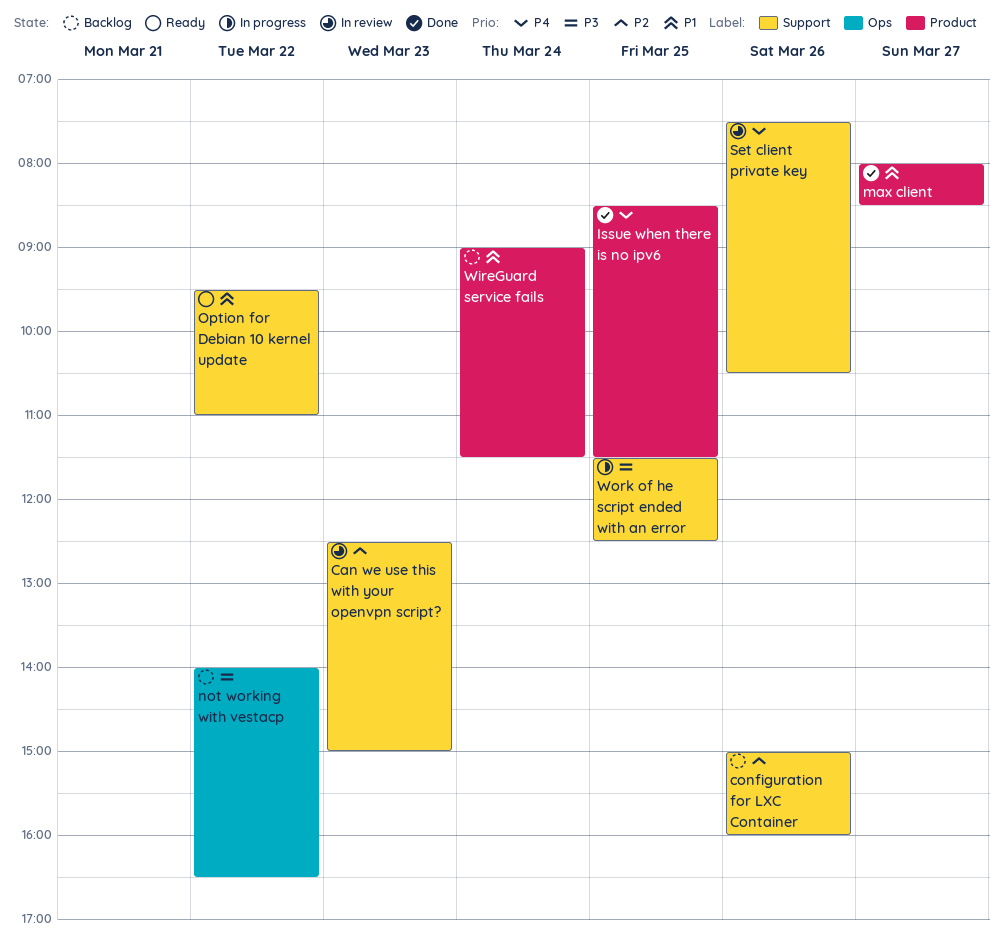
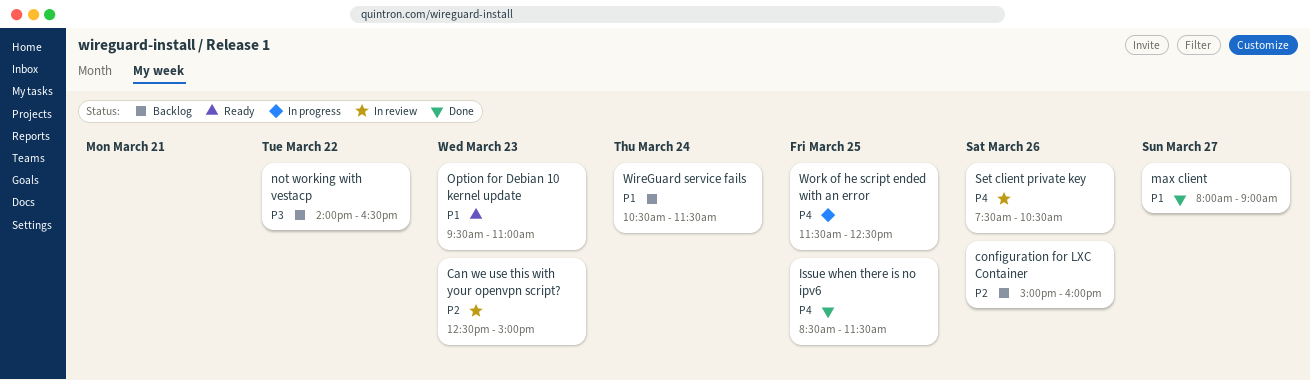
max client, ends: 08:30 -> 09:00
Option for Debian 10 kernel update, day: Mar 22 -> Mar 23
WireGuard service fails, begins: 09:00 -> 10:30
Work of he script ended with an error, priority: P3 -> P4

